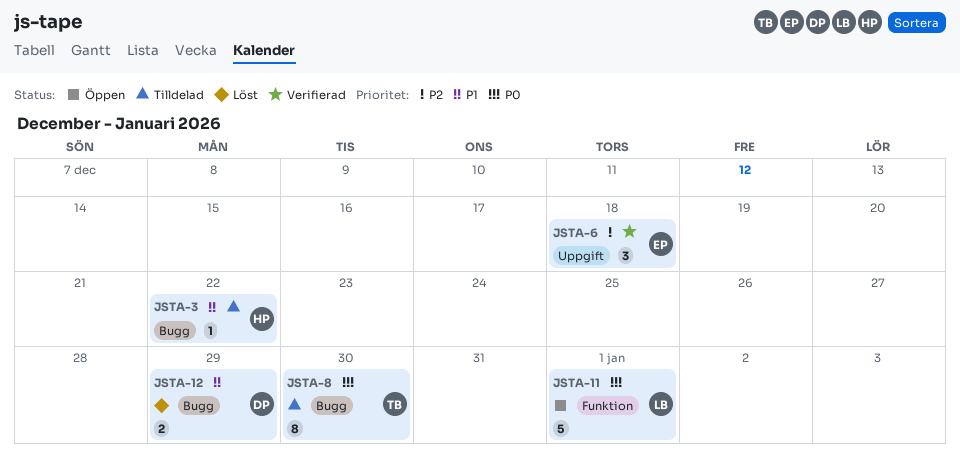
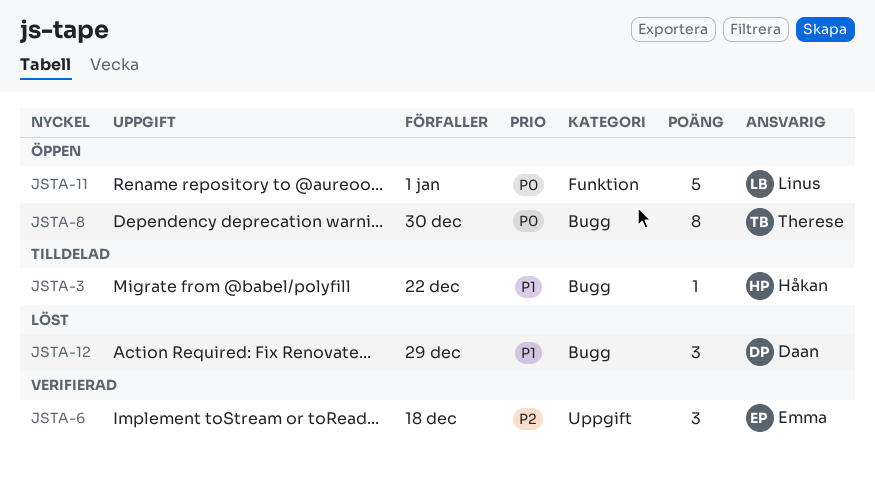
JSTA-8, status: Tilldelad -> Öppen
JSTA-12, estimate: 2 -> 3

